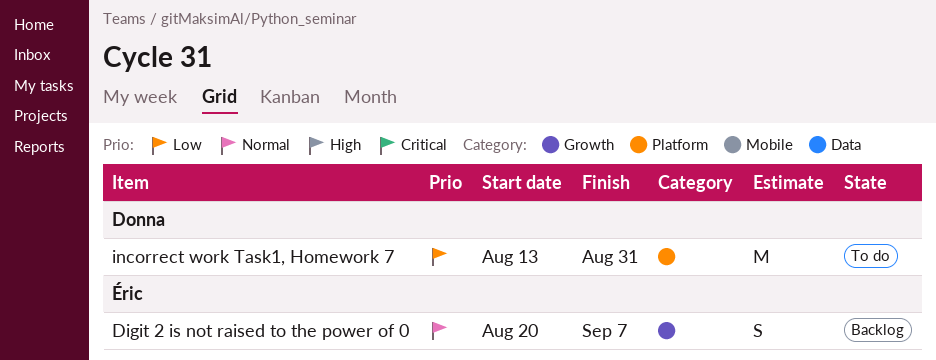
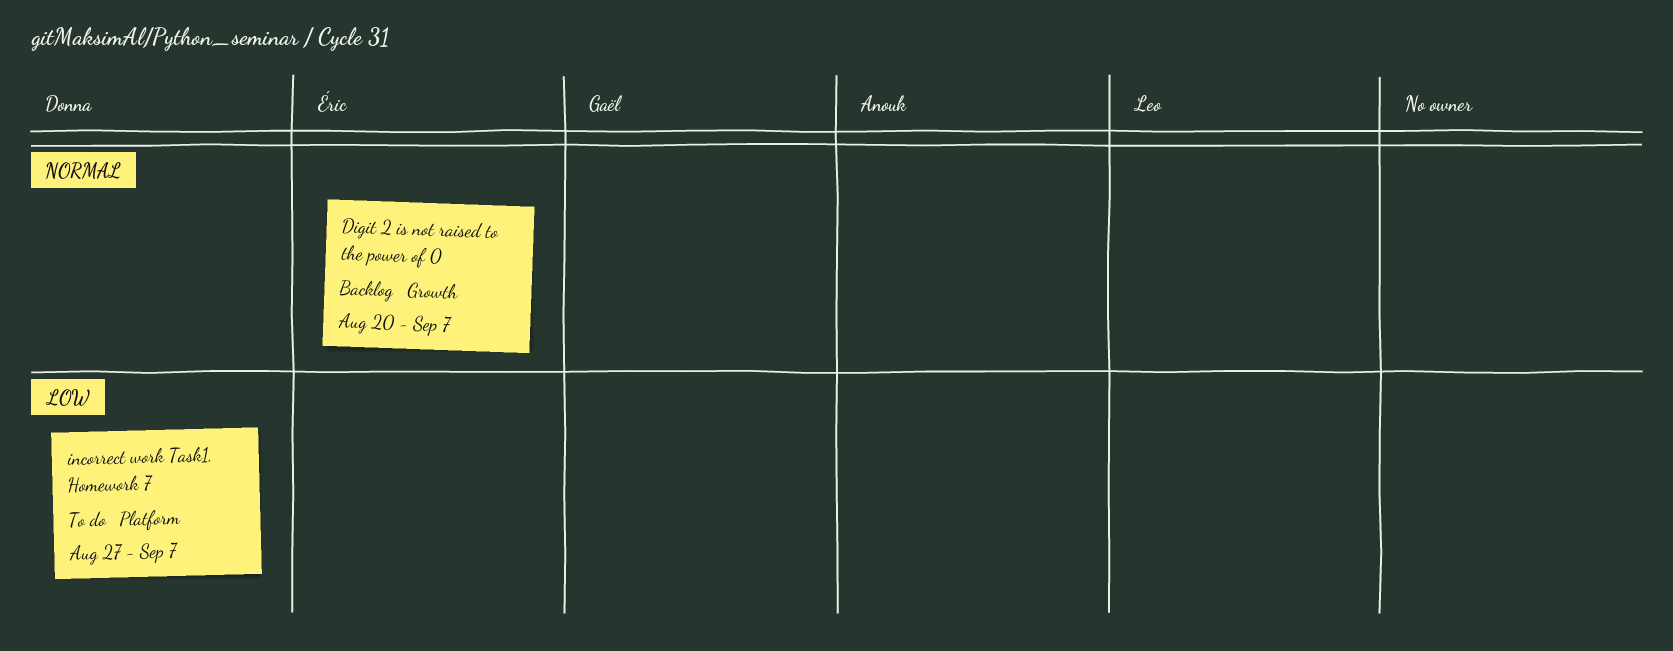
incorrect work Task1, Homework 7, start: Aug 13 -> Aug 27
incorrect work Task1, Homework 7, due: Aug 31 -> Sep 7

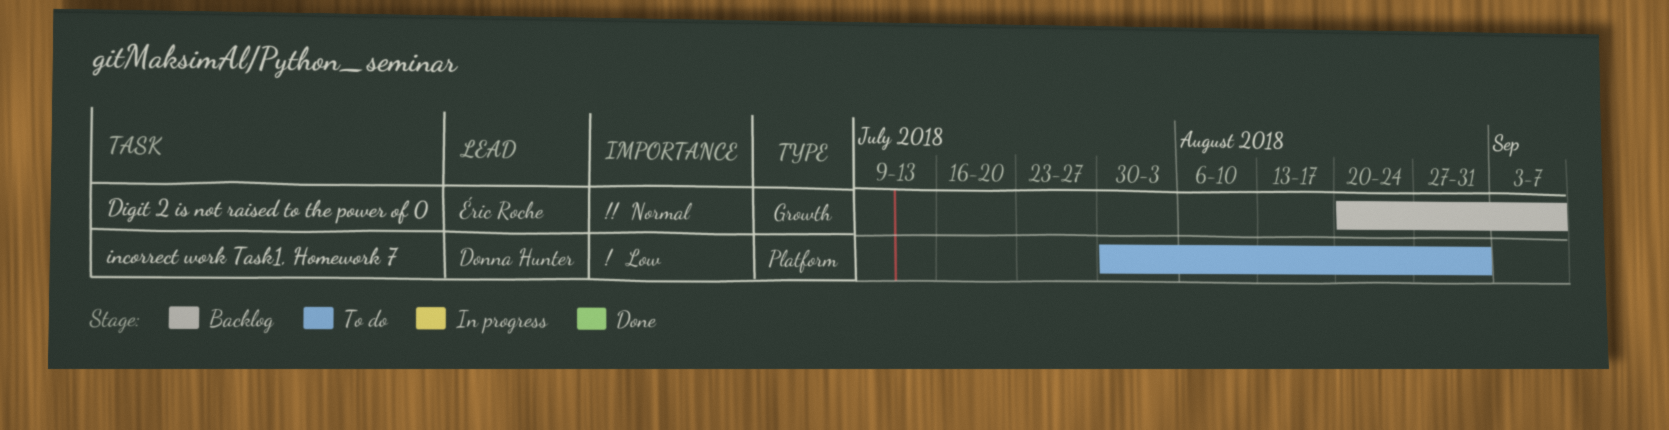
incorrect work Task1, Homework 7, start: Aug 27 -> Jul 30
incorrect work Task1, Homework 7, due: Sep 7 -> Aug 31

